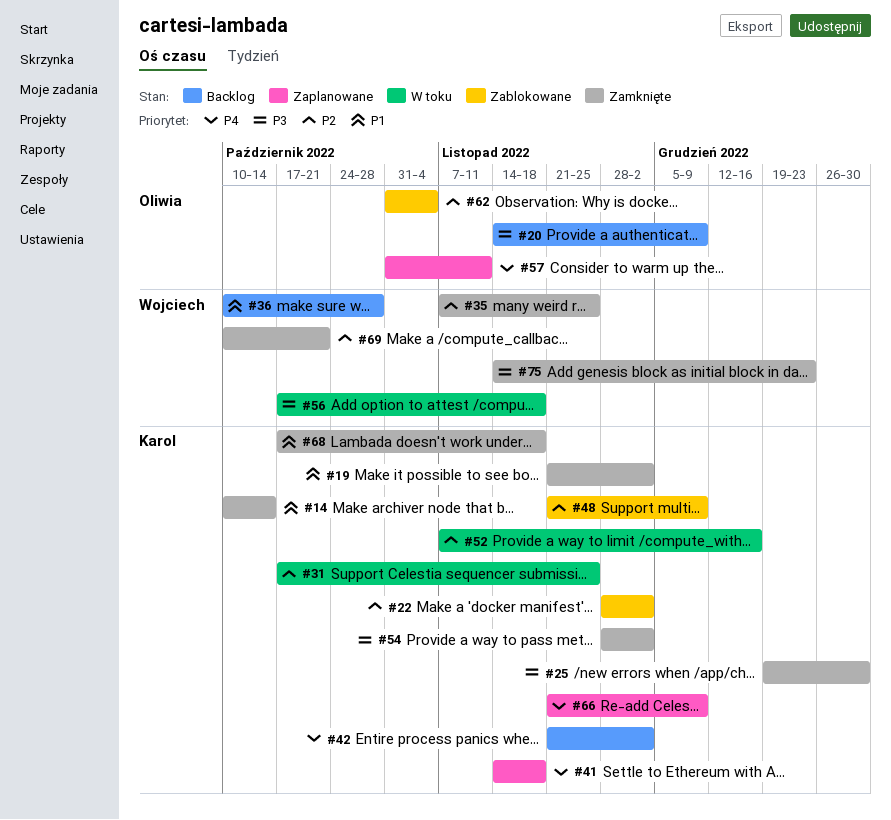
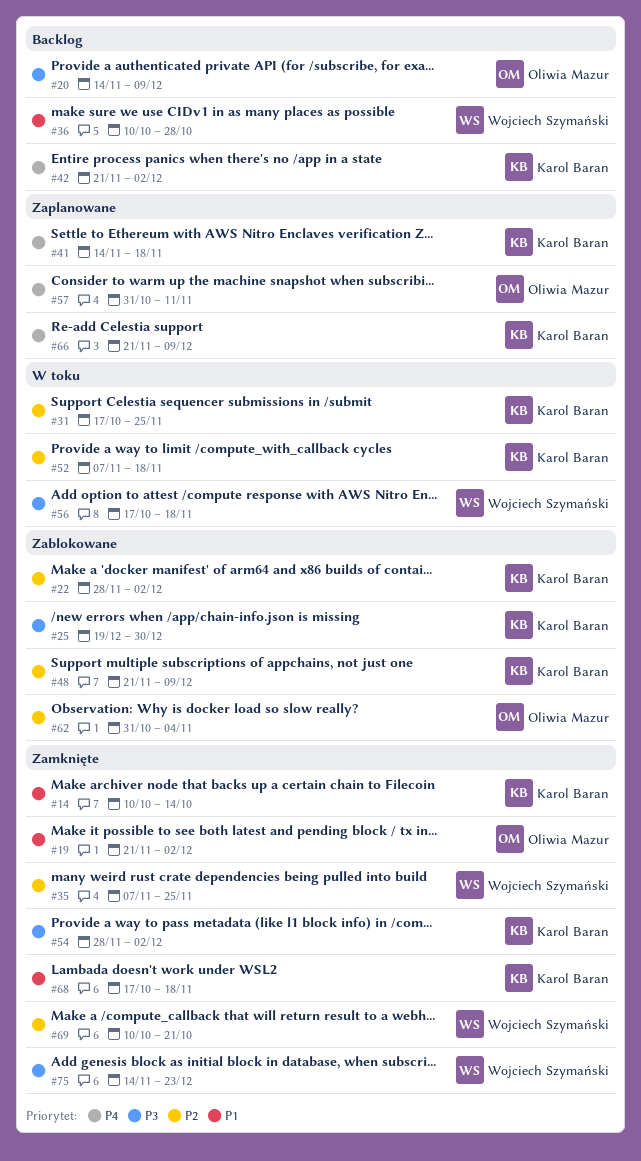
#19, owner: Karol Baran -> Oliwia Mazur
#25, status: Zamknięte -> Zablokowane
#52, due: Dec 16 -> Nov 18

